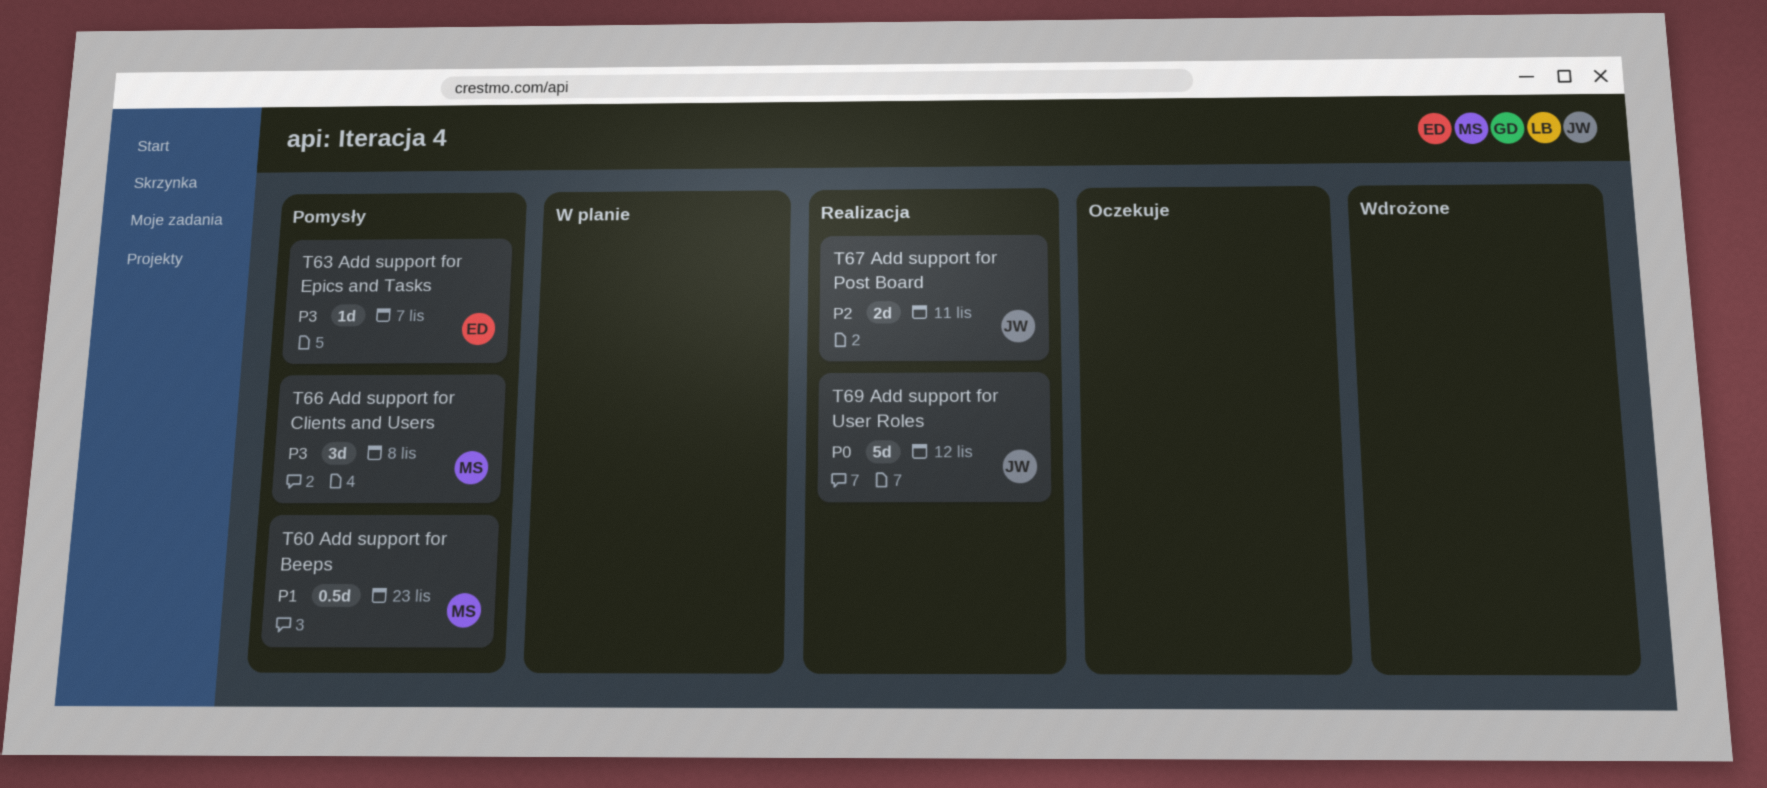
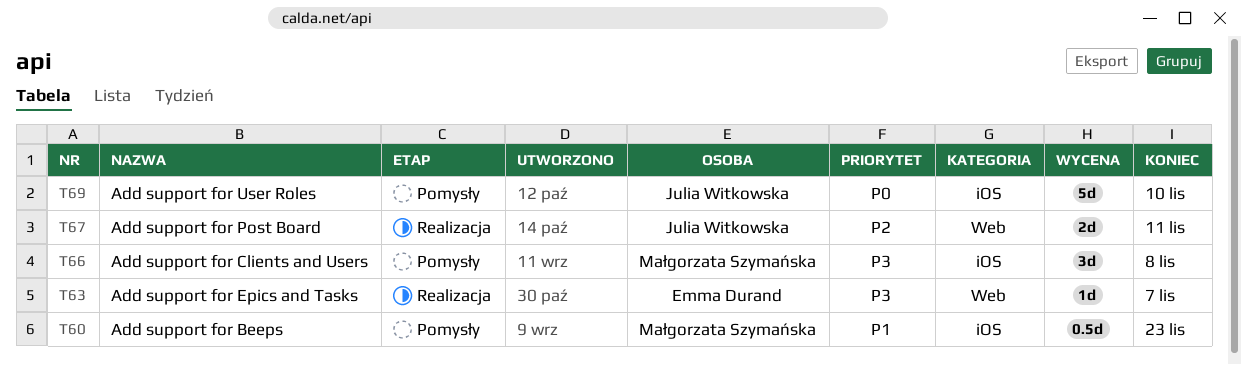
T63, status: Pomysły -> Realizacja
T69, status: Realizacja -> Pomysły
T69, due: Nov 12 -> Nov 10

